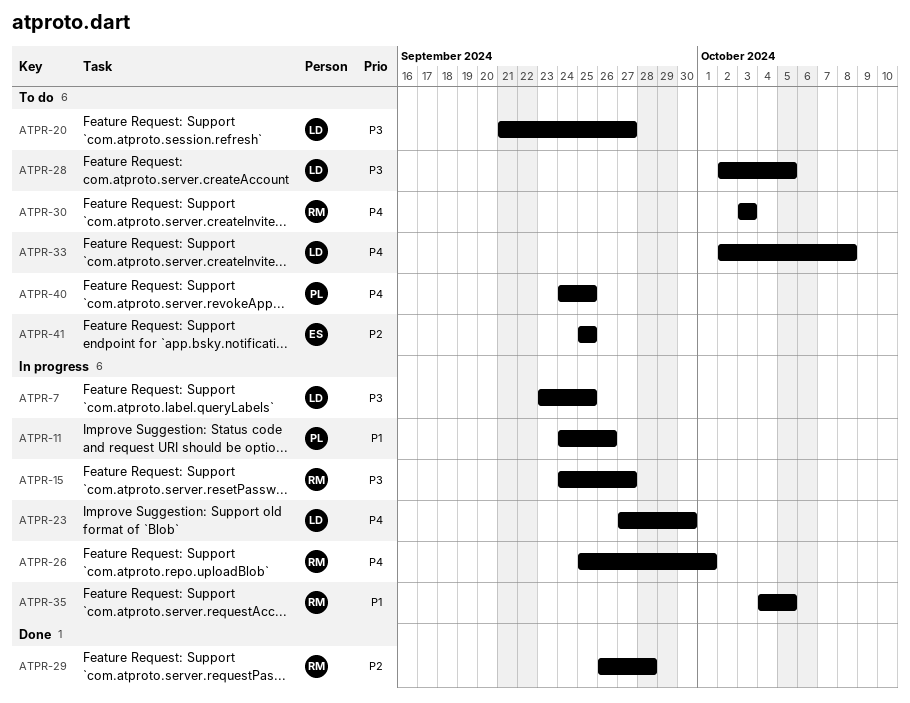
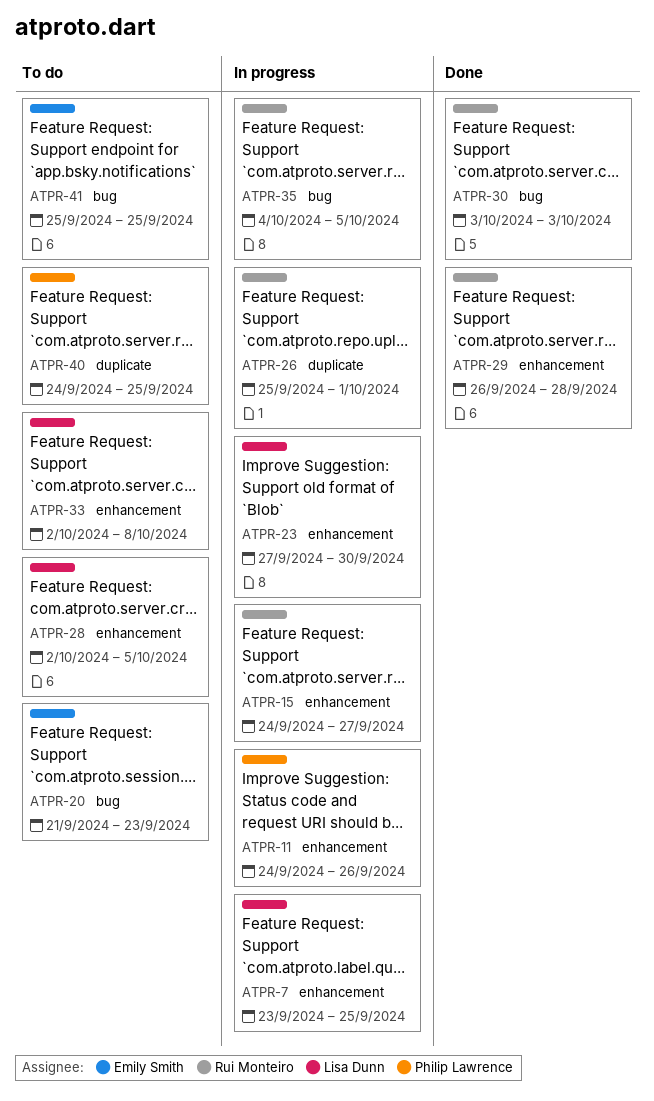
ATPR-20, owner: Lisa Dunn -> Emily Smith
ATPR-20, due: Sep 27 -> Sep 23
ATPR-30, status: To do -> Done

